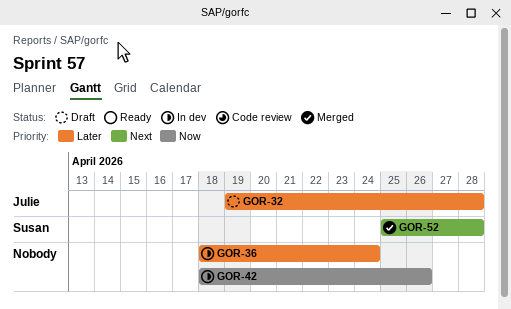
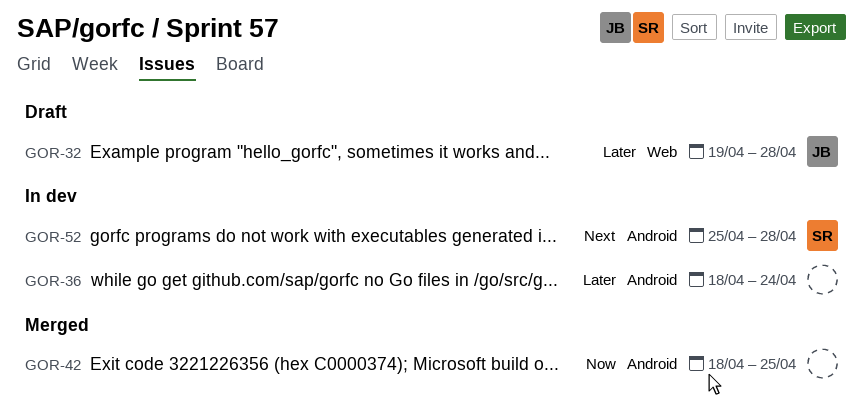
GOR-42, status: In dev -> Merged
GOR-42, due: Apr 26 -> Apr 25
GOR-52, status: Merged -> In dev

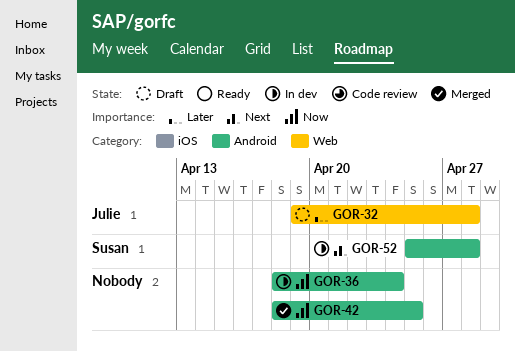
GOR-36, priority: Later -> Now

